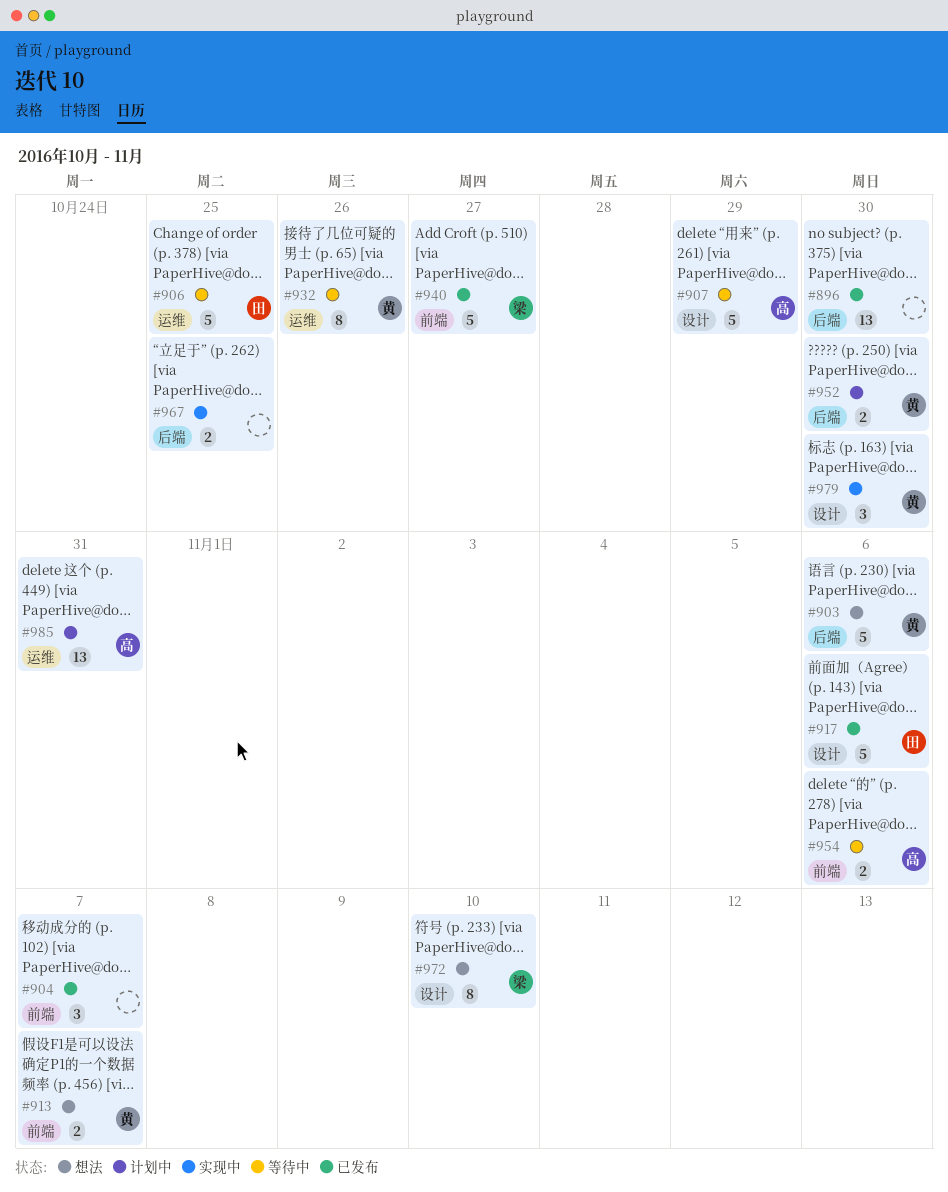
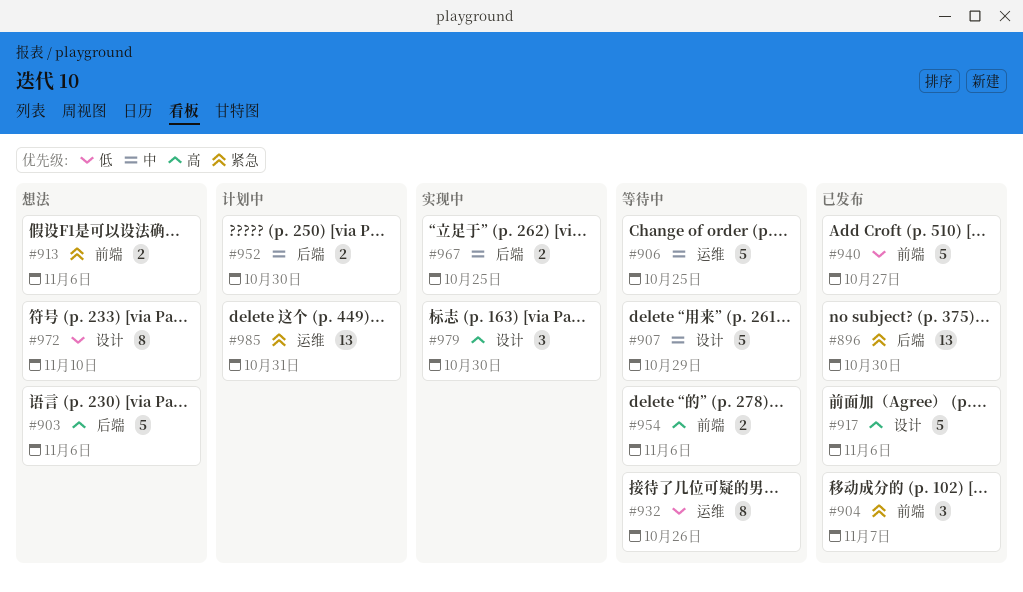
#913, due: Nov 7 -> Nov 6

